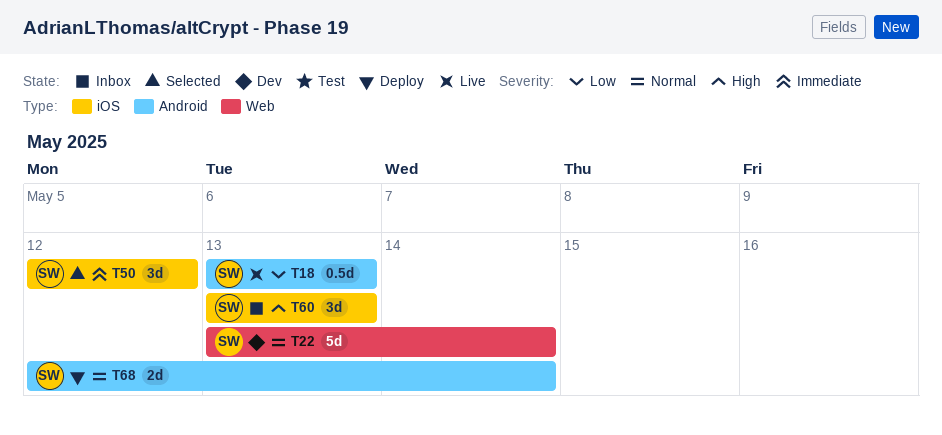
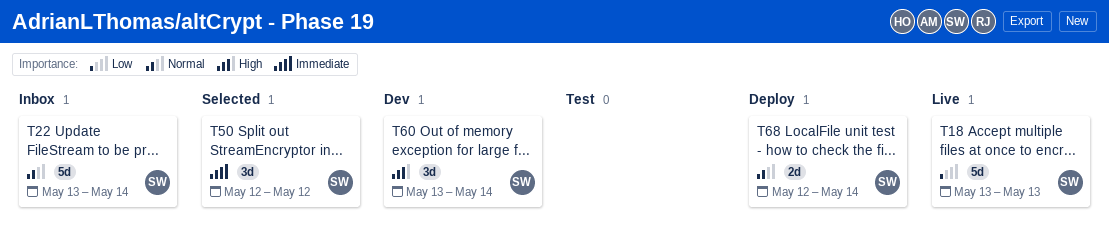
T18, estimate: 0.5d -> 5d
T22, status: Dev -> Inbox
T60, status: Inbox -> Dev
T60, due: May 13 -> May 14

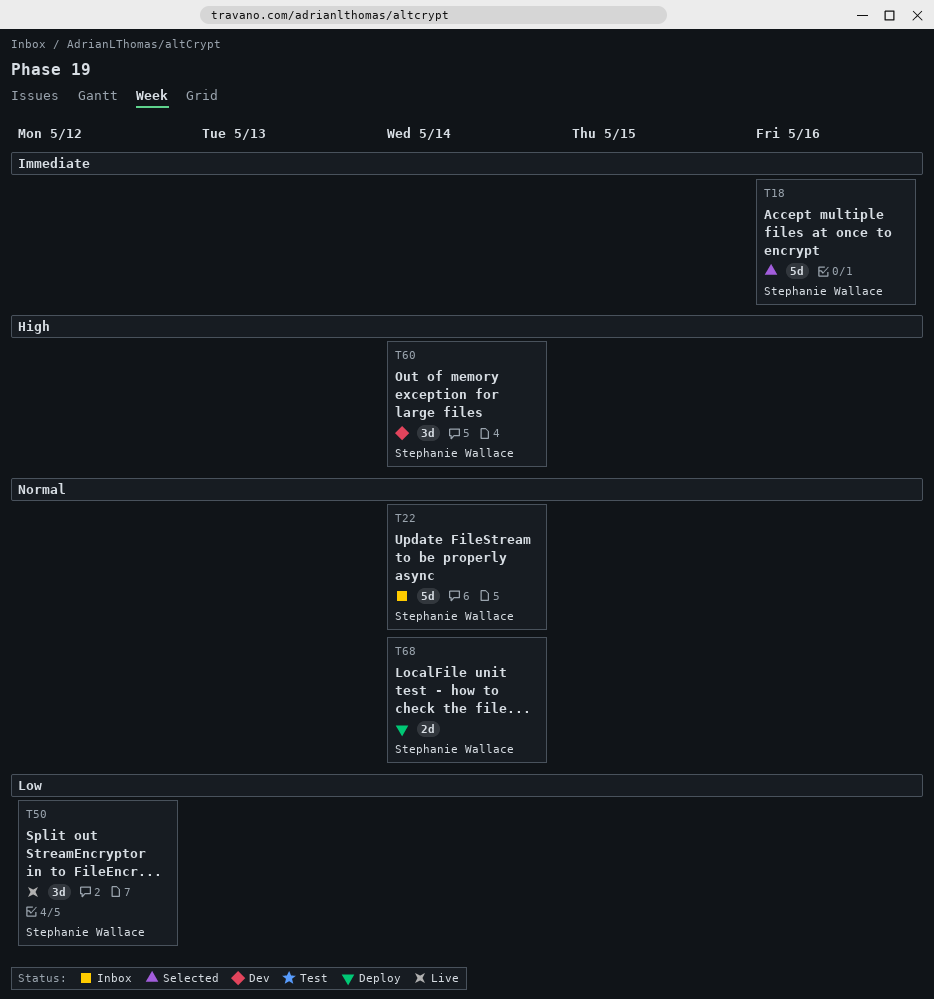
T18, status: Live -> Selected
T18, priority: Low -> Immediate
T18, due: May 13 -> May 16
T50, status: Selected -> Live
T50, priority: Immediate -> Low

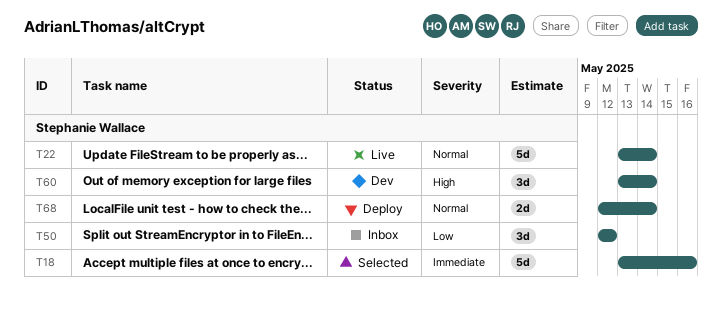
T22, status: Inbox -> Live
T50, status: Live -> Inbox

